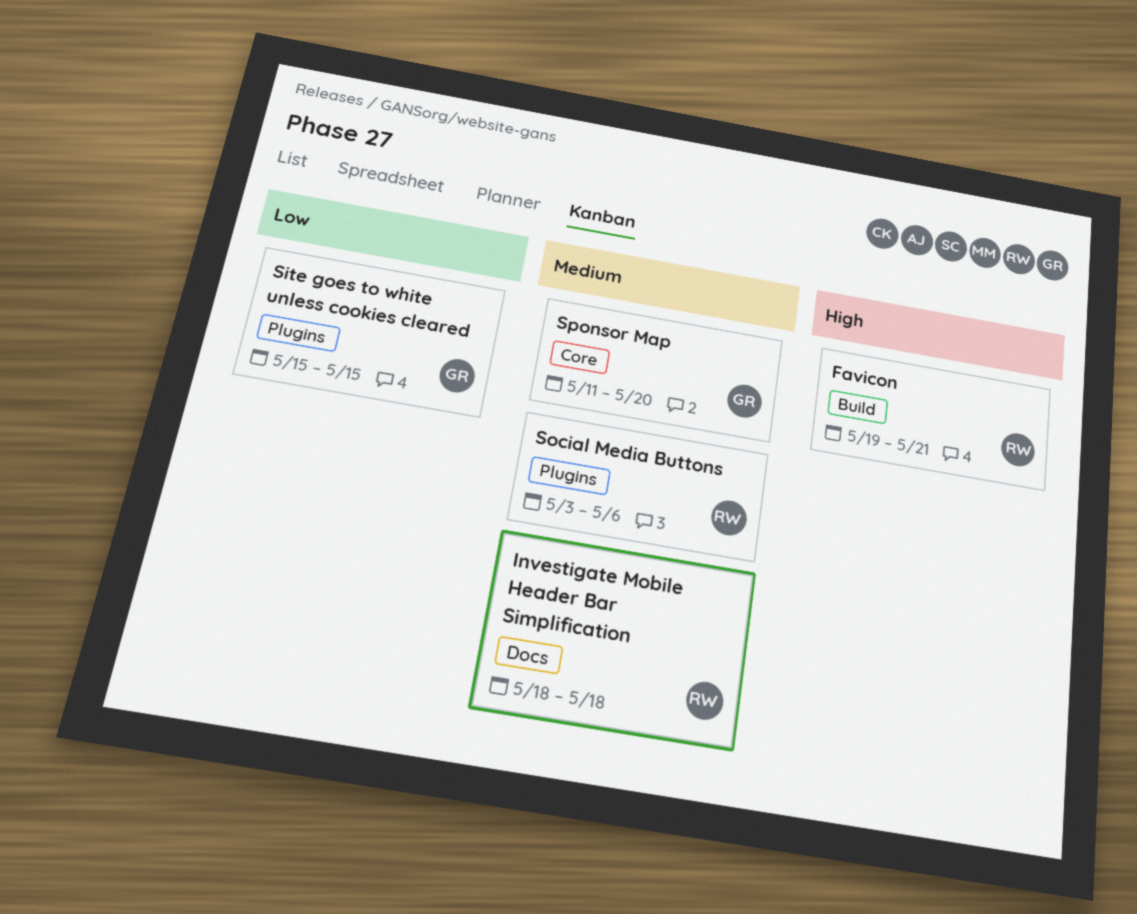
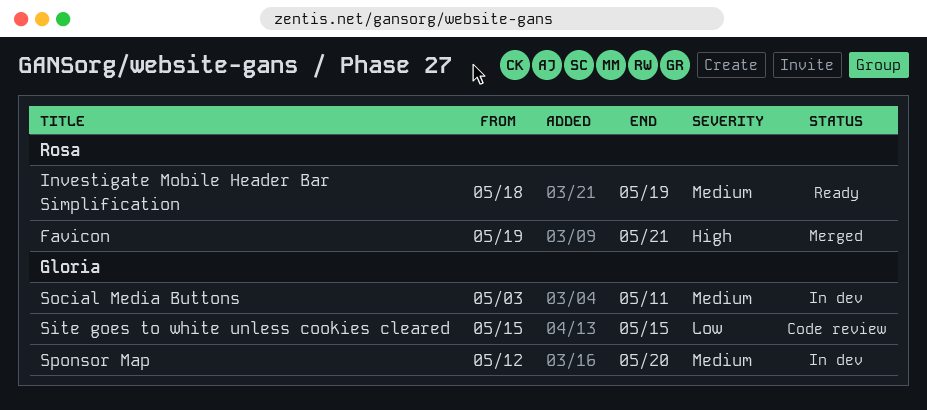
Investigate Mobile Header Bar Simplification, due: May 18 -> May 19
Social Media Buttons, owner: Rosa -> Gloria
Social Media Buttons, due: May 6 -> May 11
Sponsor Map, start: May 11 -> May 12

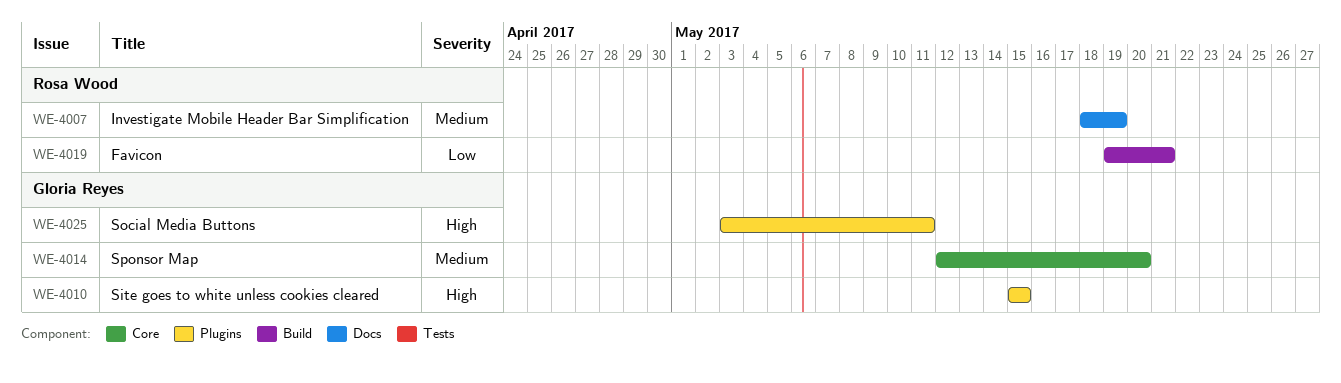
Favicon, priority: High -> Low
Site goes to white unless cookies cleared, priority: Low -> High
Social Media Buttons, priority: Medium -> High

